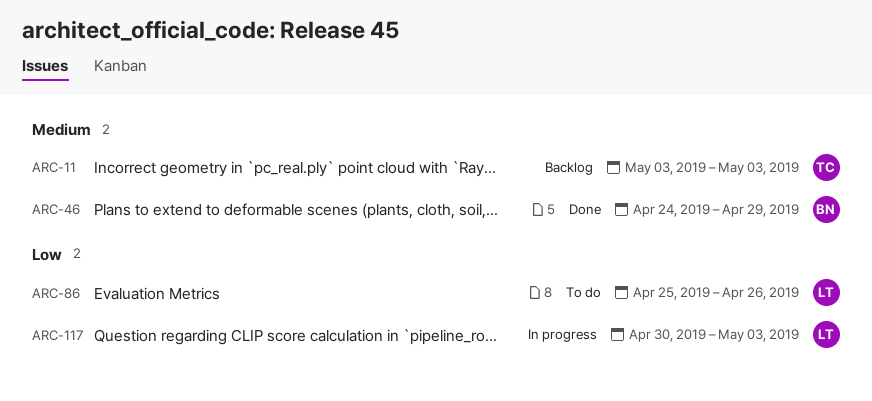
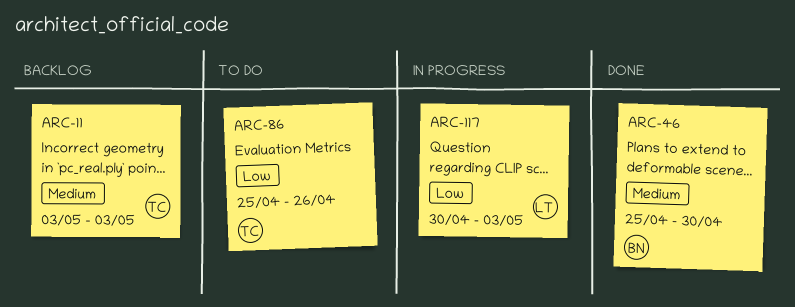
ARC-46, start: Apr 24 -> Apr 25
ARC-46, due: Apr 29 -> Apr 30
ARC-86, owner: LT -> TC

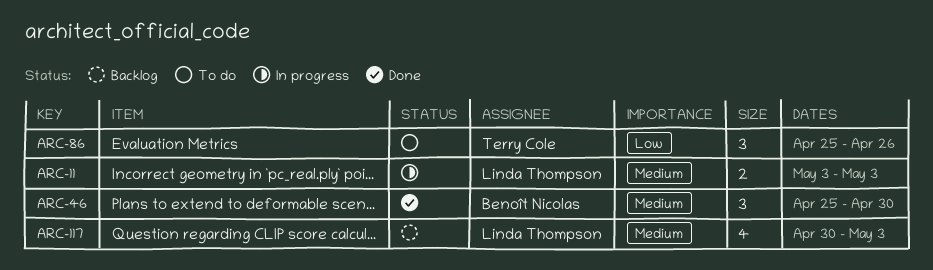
ARC-11, status: Backlog -> In progress
ARC-11, owner: Terry Cole -> Linda Thompson
ARC-117, status: In progress -> Backlog
ARC-117, priority: Low -> Medium

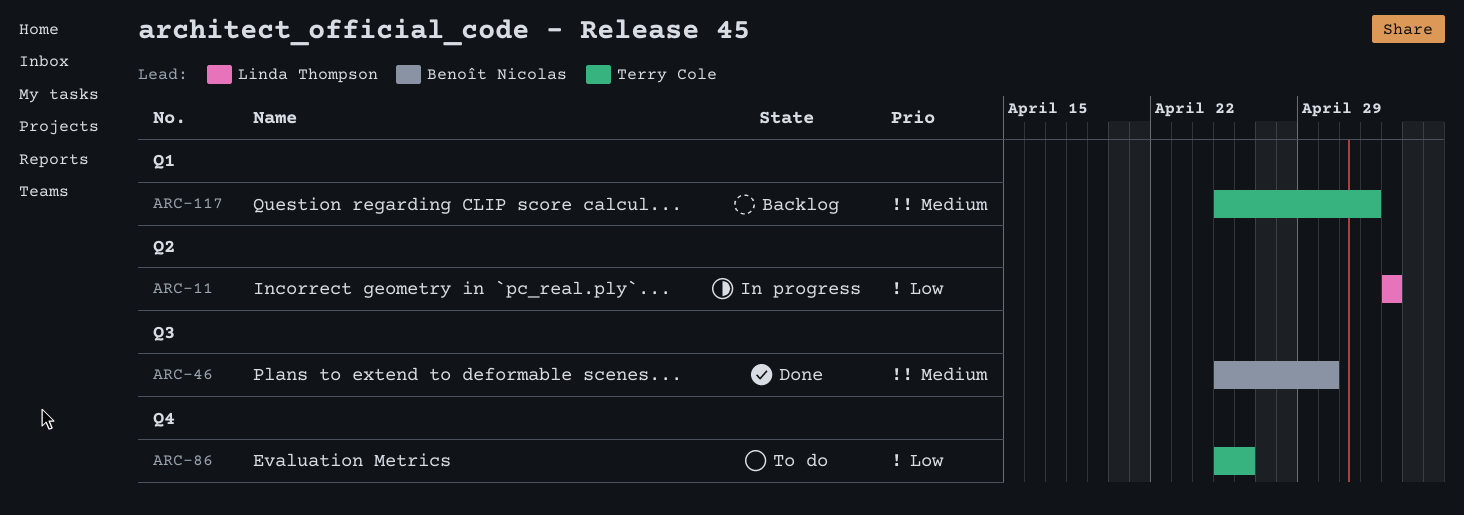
ARC-11, priority: Medium -> Low
ARC-117, owner: Linda Thompson -> Terry Cole
ARC-117, start: Apr 30 -> Apr 25
ARC-117, due: May 3 -> May 2

